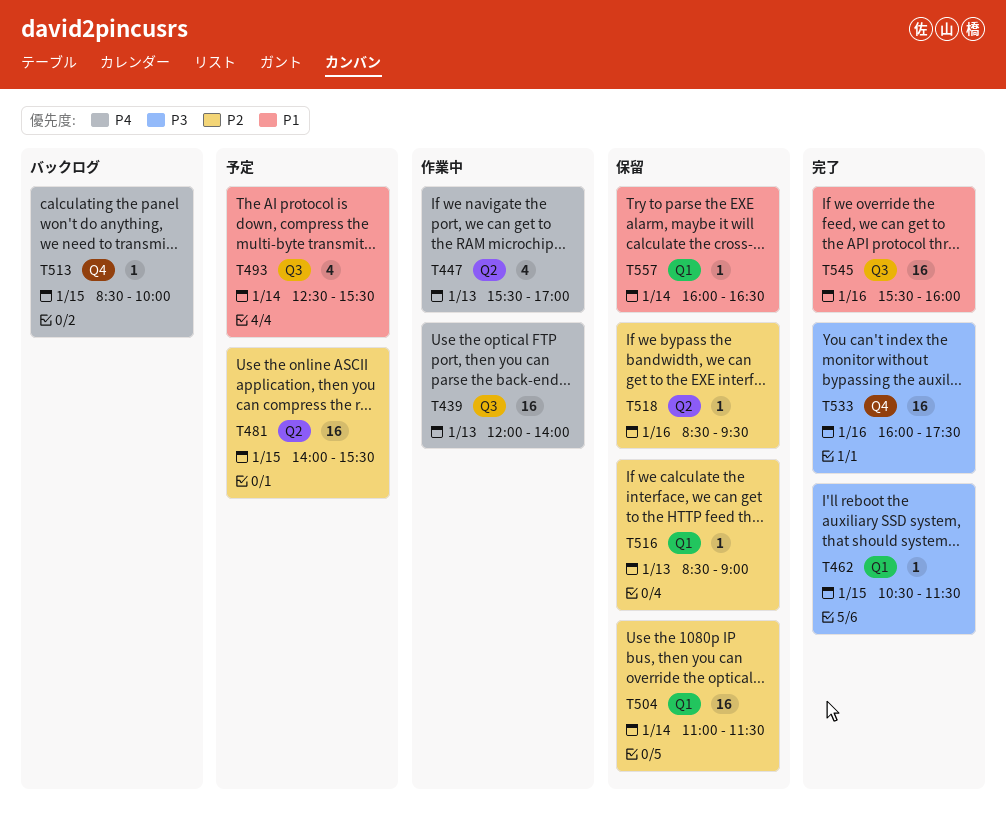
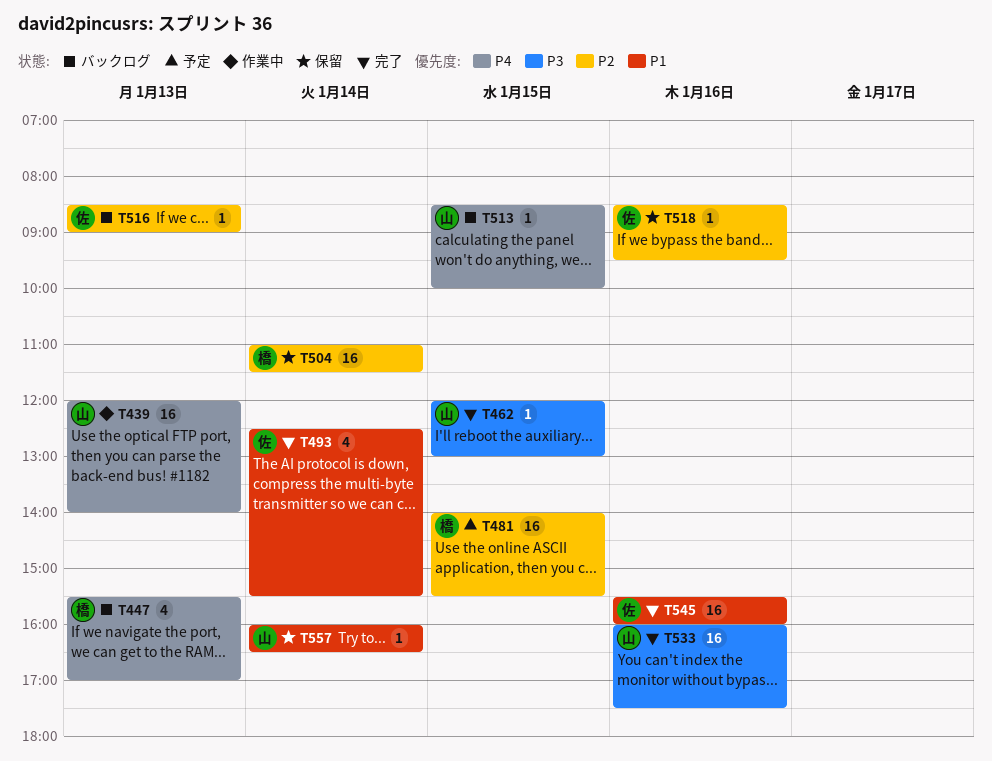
T447, status: 作業中 -> バックログ
T462, begins: 10:30 -> 12:00
T462, ends: 11:30 -> 13:00
T493, status: 予定 -> 完了
T516, status: 保留 -> バックログ

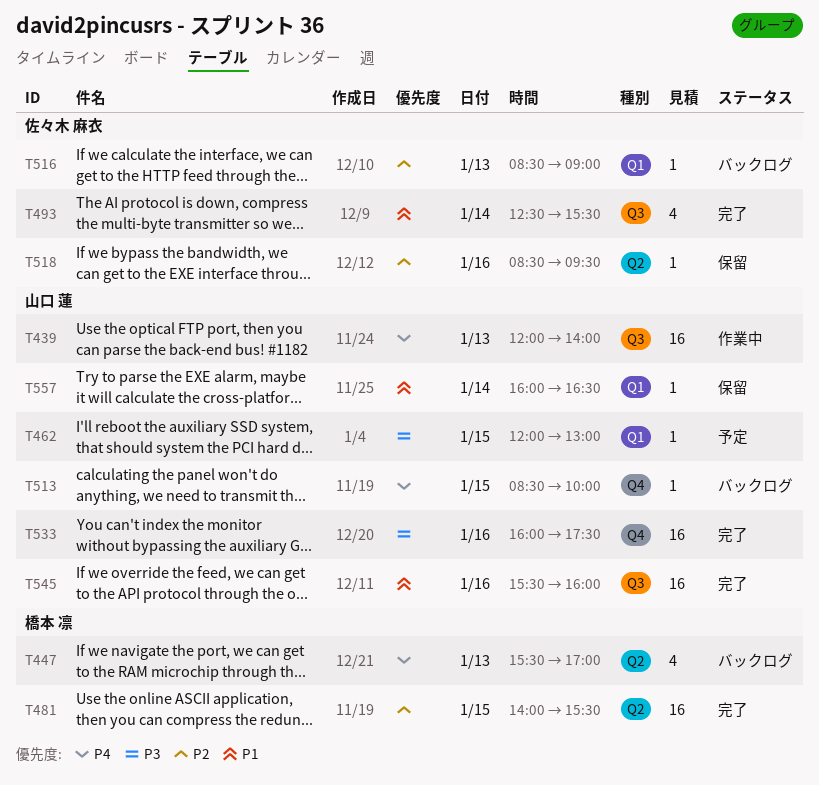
T462, status: 完了 -> 予定
T481, status: 予定 -> 完了
T504: present -> none
T545, owner: 佐々木 麻衣 -> 山口 蓮

